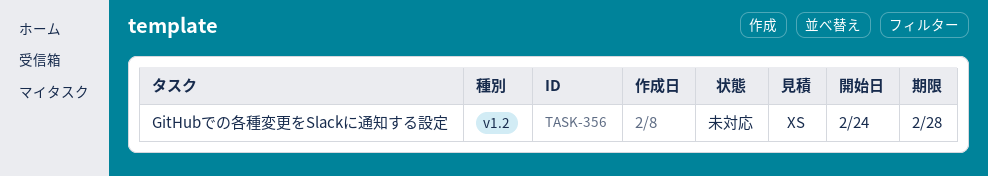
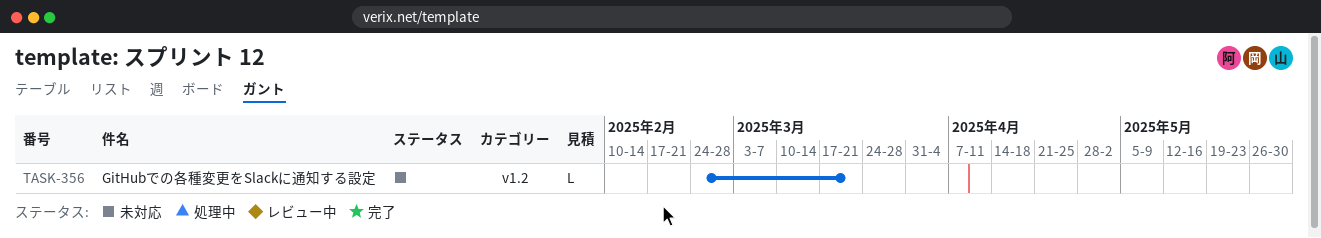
TASK-356, estimate: XS -> L
TASK-356, due: Feb 28 -> Mar 21

